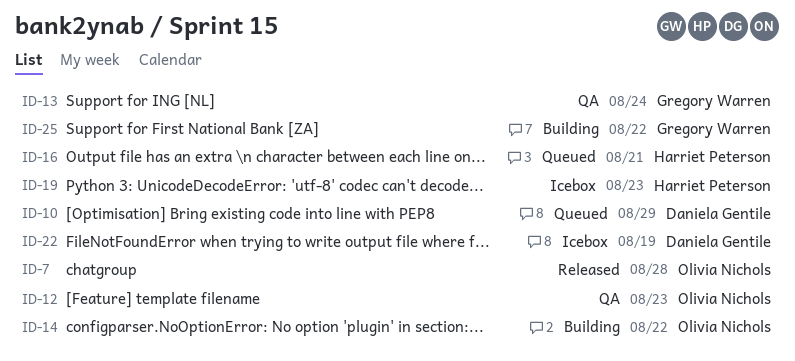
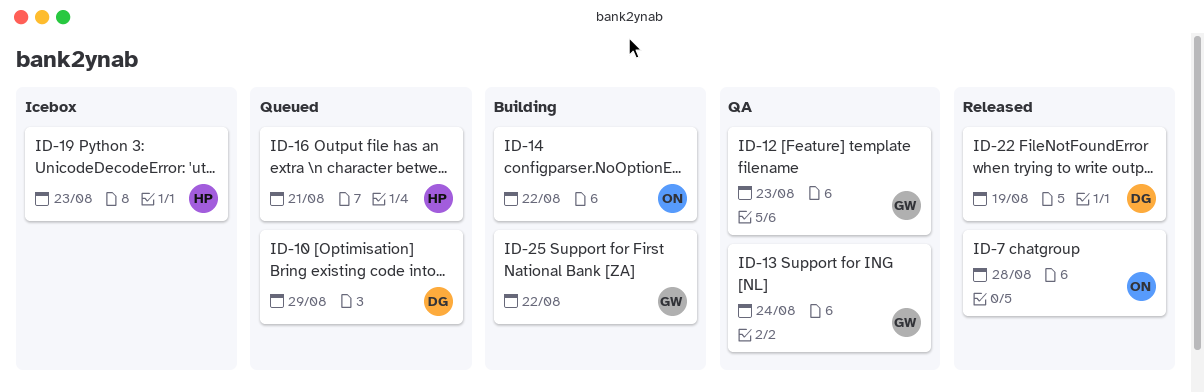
ID-12, owner: Olivia Nichols -> Gregory Warren
ID-22, status: Icebox -> Released

